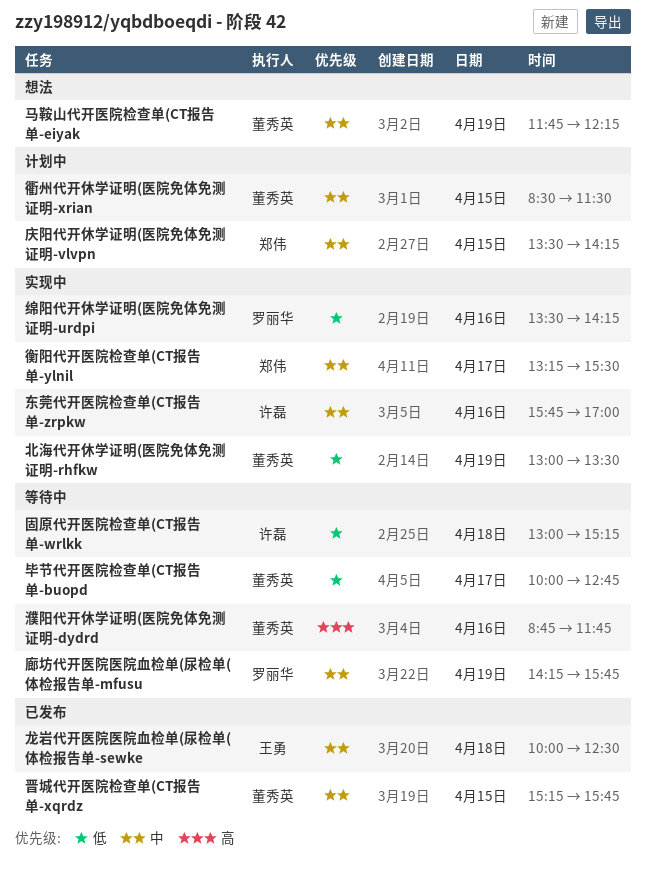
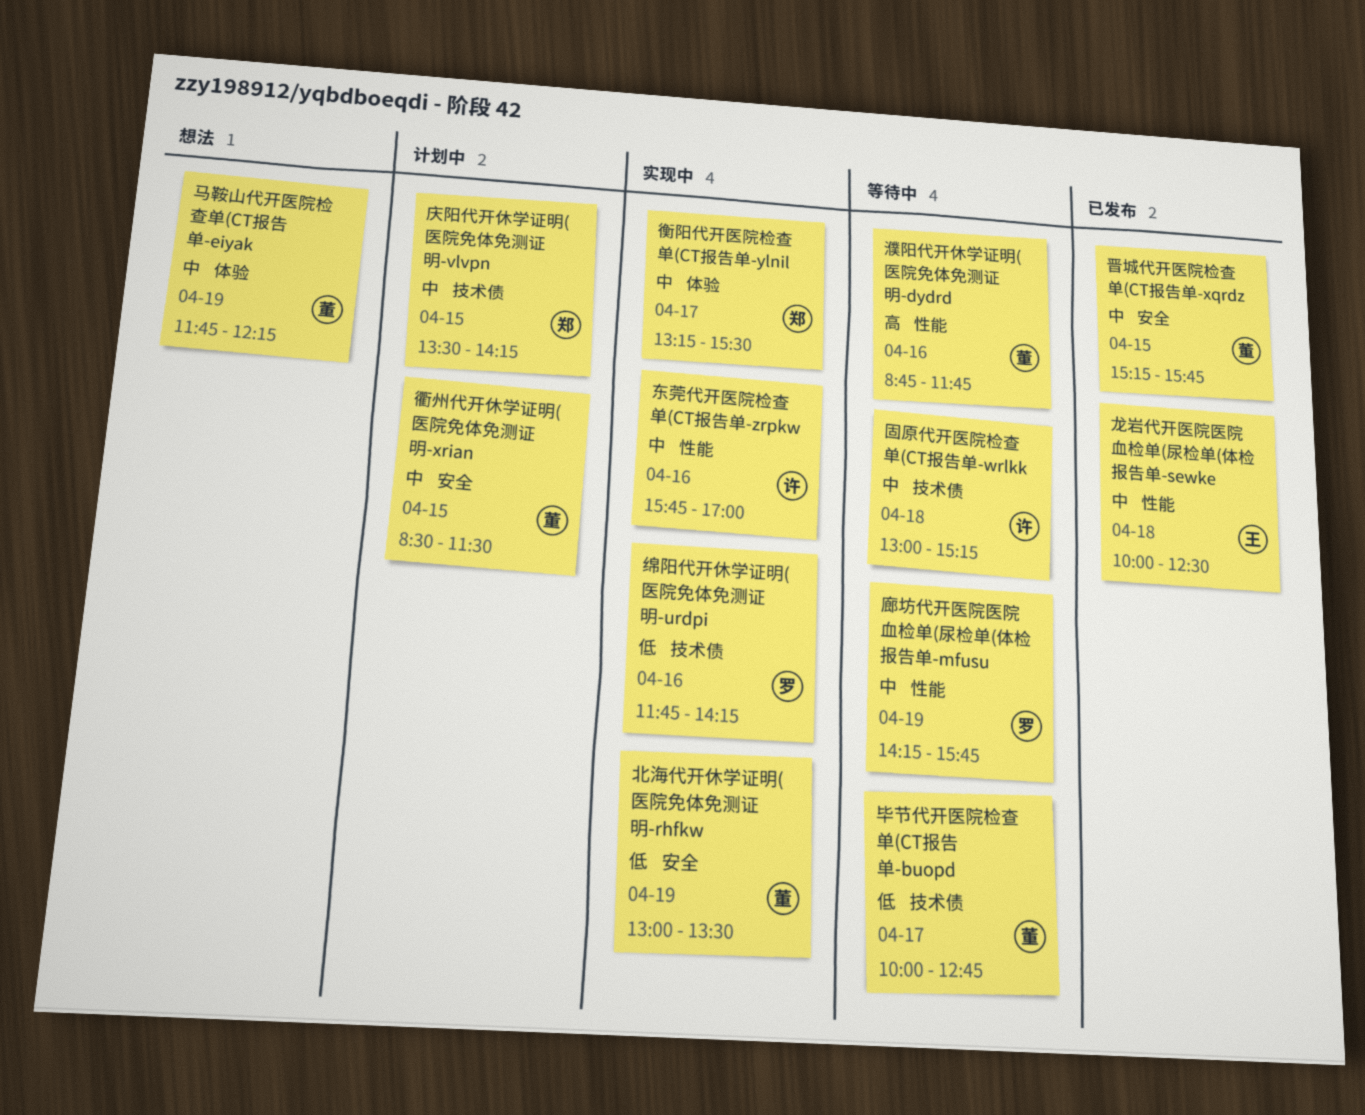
固原代开医院检查单(CT报告单-wrlkk, priority: 低 -> 中
绵阳代开休学证明(医院免体免测证明-urdpi, begins: 13:30 -> 11:45

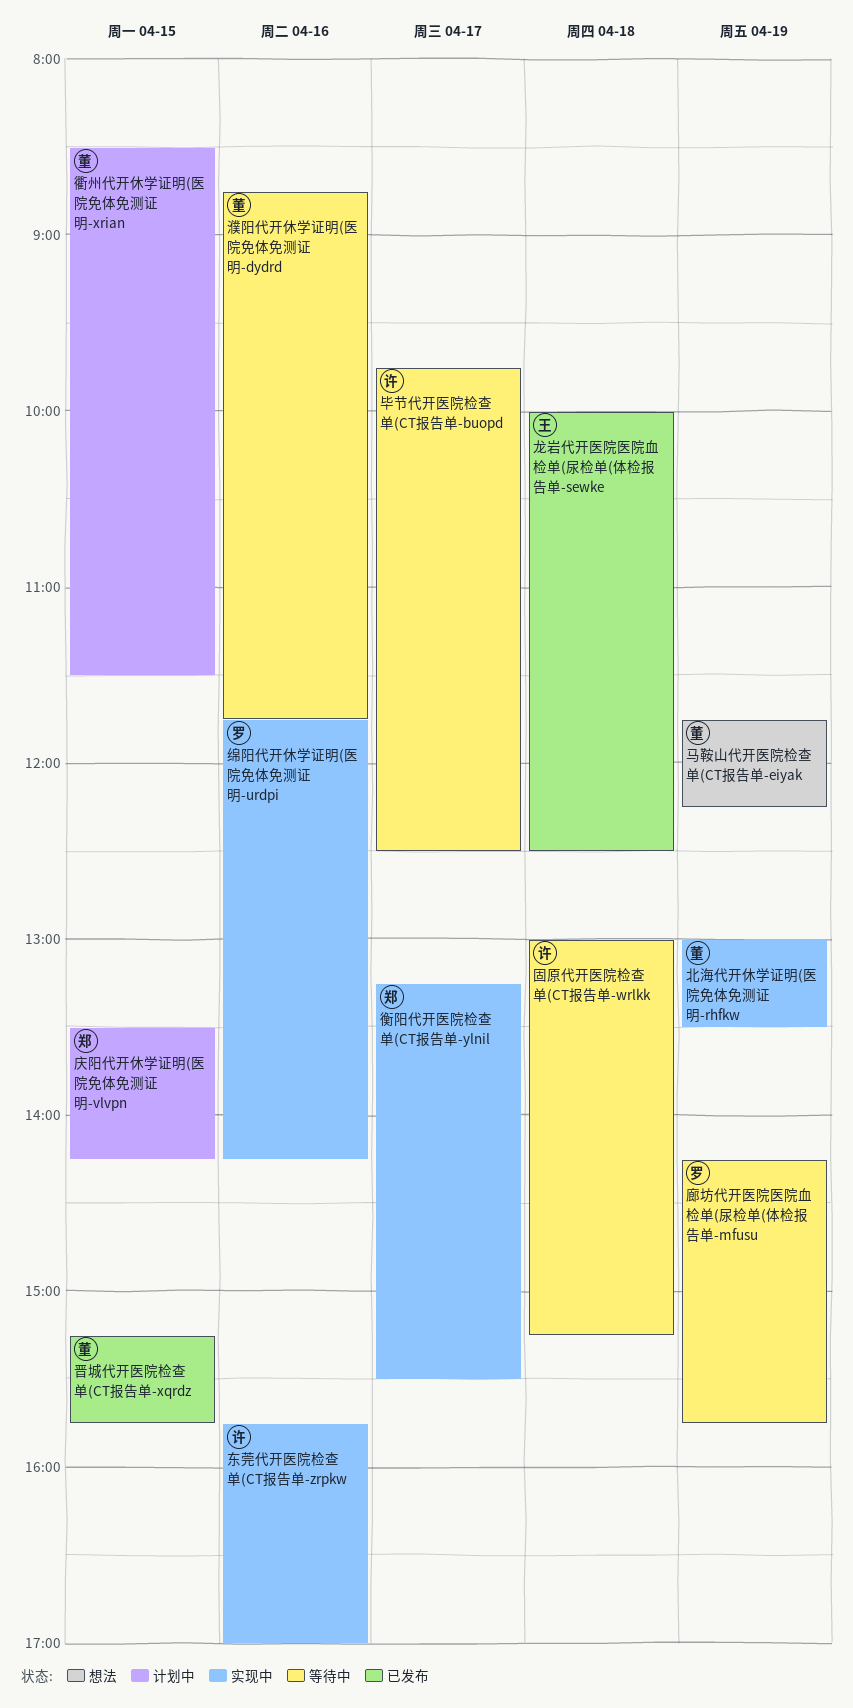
毕节代开医院检查单(CT报告单-buopd, owner: 董 -> 许
毕节代开医院检查单(CT报告单-buopd, begins: 10:00 -> 09:45
毕节代开医院检查单(CT报告单-buopd, ends: 12:45 -> 12:30

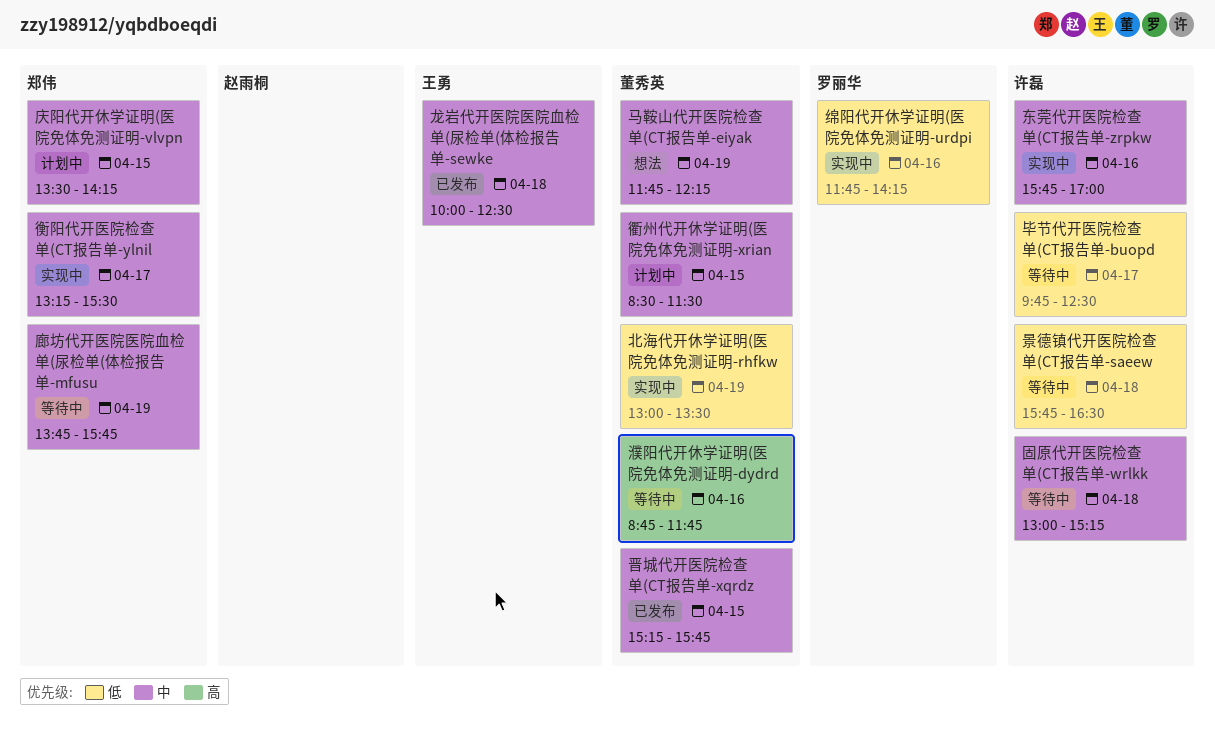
廊坊代开医院医院血检单(尿检单(体检报告单-mfusu, owner: 罗丽华 -> 郑伟
廊坊代开医院医院血检单(尿检单(体检报告单-mfusu, begins: 14:15 -> 13:45
景德镇代开医院检查单(CT报告单-saeew: none -> present

